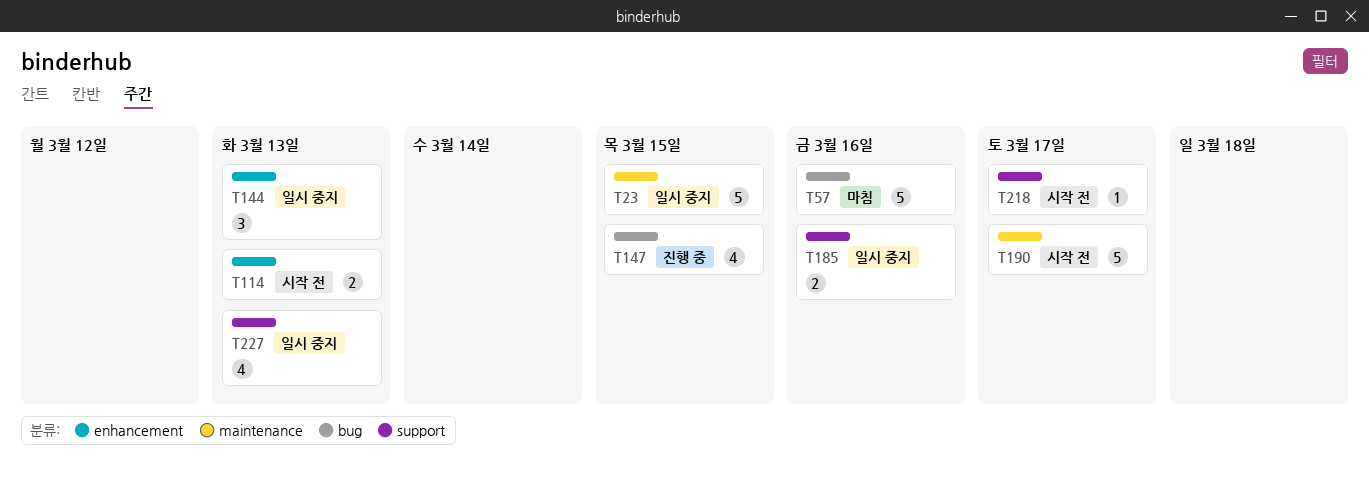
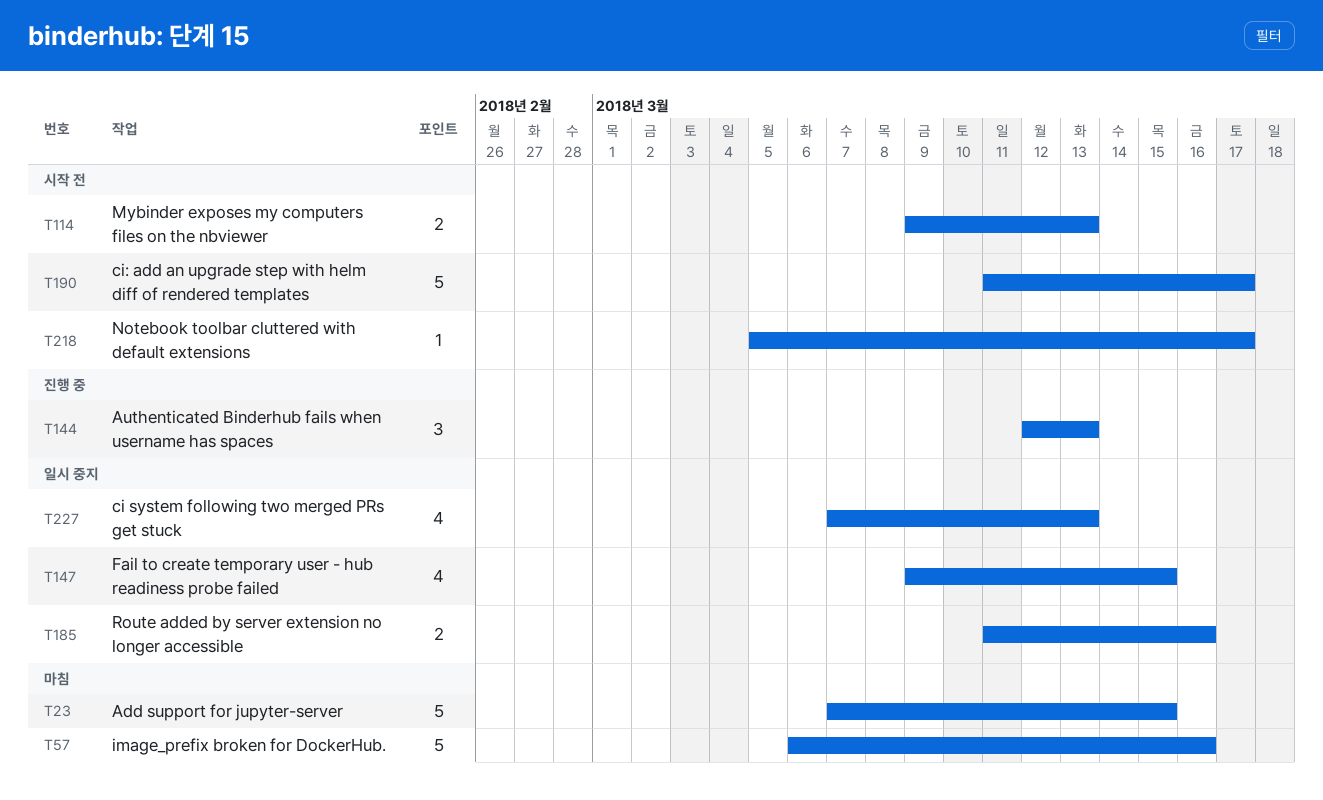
T23, status: 일시 중지 -> 마침
T144, status: 일시 중지 -> 진행 중
T147, status: 진행 중 -> 일시 중지

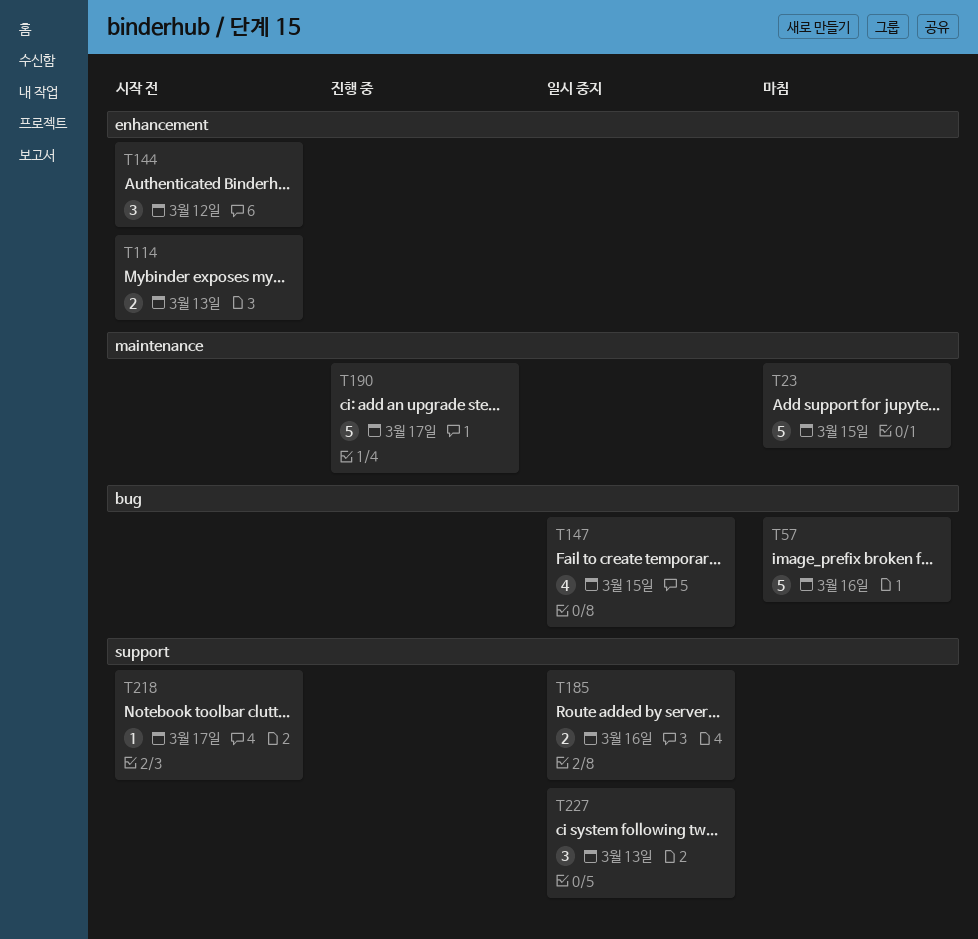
T144, status: 진행 중 -> 시작 전
T144, due: Mar 13 -> Mar 12
T190, status: 시작 전 -> 진행 중
T227, estimate: 4 -> 3

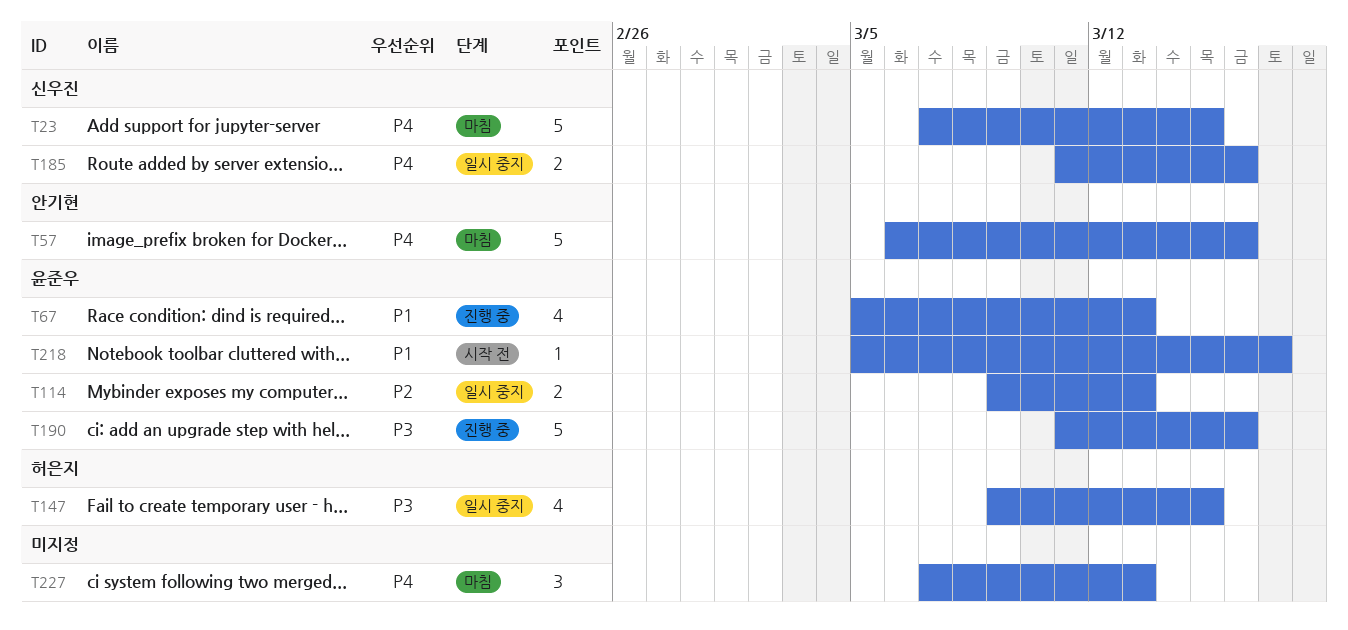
T67: none -> present
T114, status: 시작 전 -> 일시 중지
T144: present -> none
T190, due: Mar 17 -> Mar 16
T227, status: 일시 중지 -> 마침

